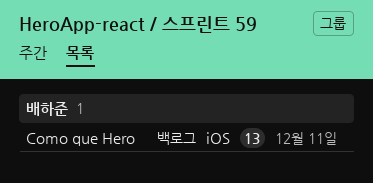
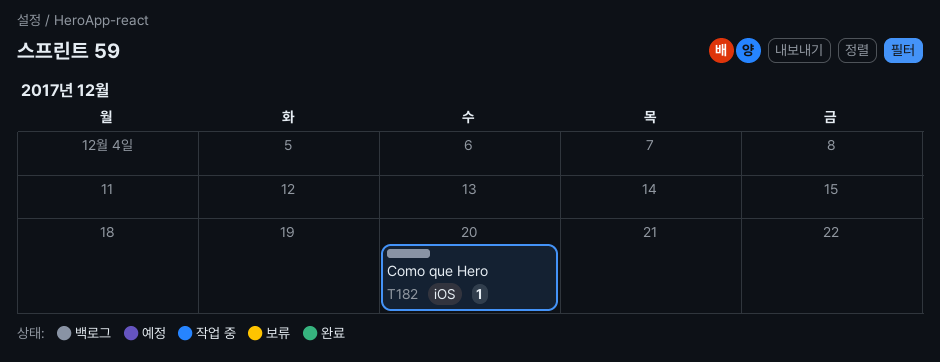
Como que Hero, estimate: 13 -> 1
Como que Hero, due: Dec 11 -> Dec 20

